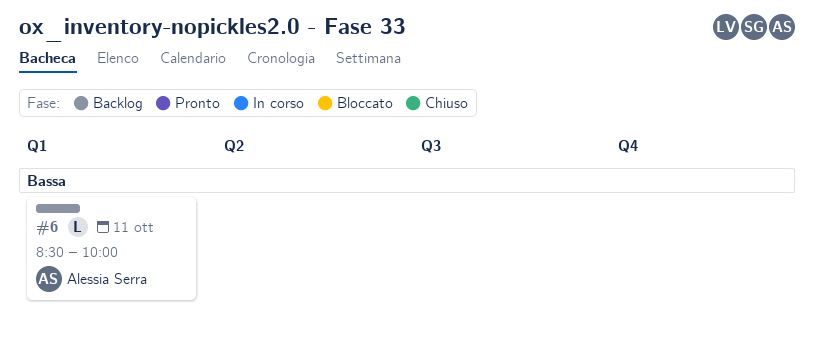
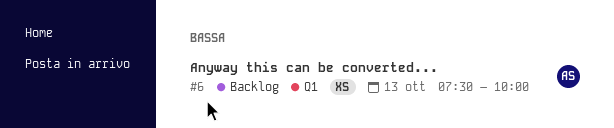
#6, estimate: L -> XS
#6, day: Oct 11 -> Oct 13
#6, begins: 08:30 -> 07:30

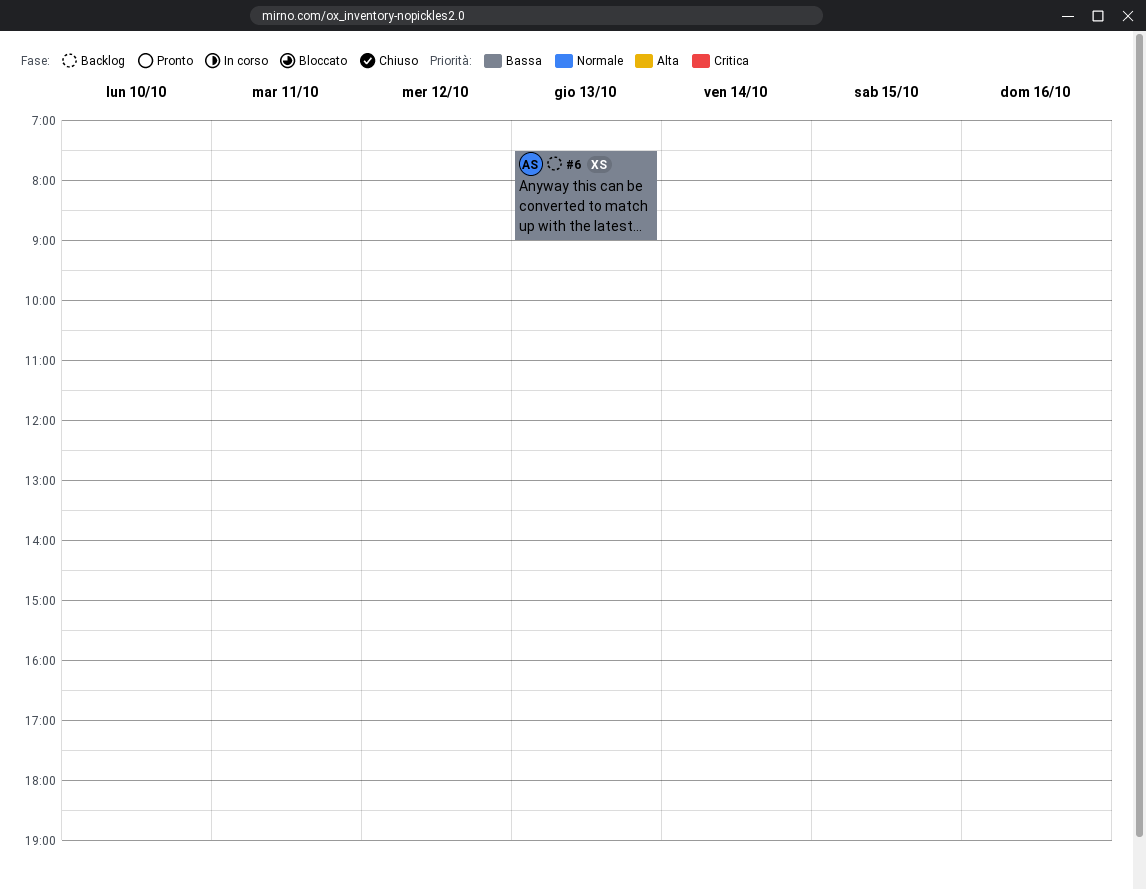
#6, ends: 10:00 -> 09:00

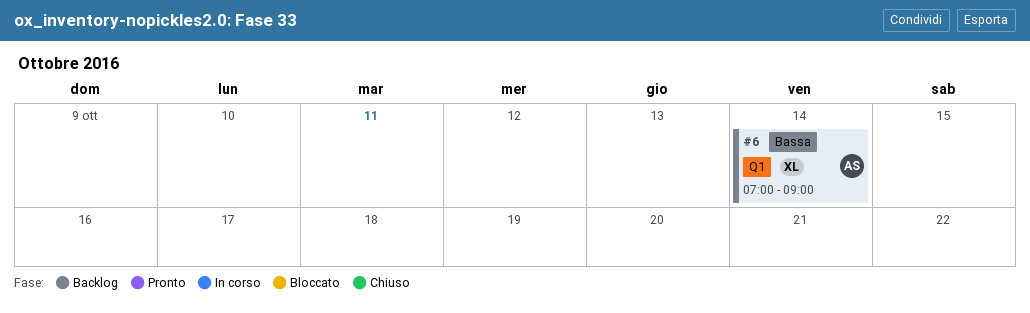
#6, estimate: XS -> XL
#6, day: Oct 13 -> Oct 14
#6, begins: 07:30 -> 07:00

